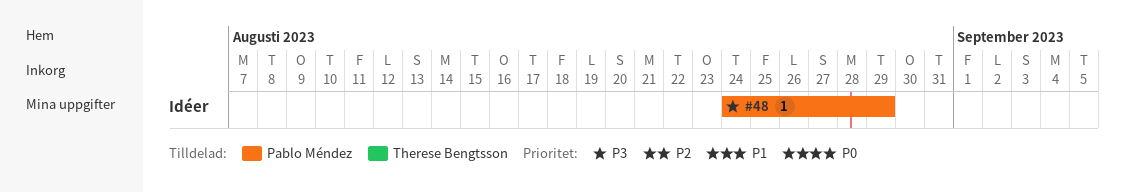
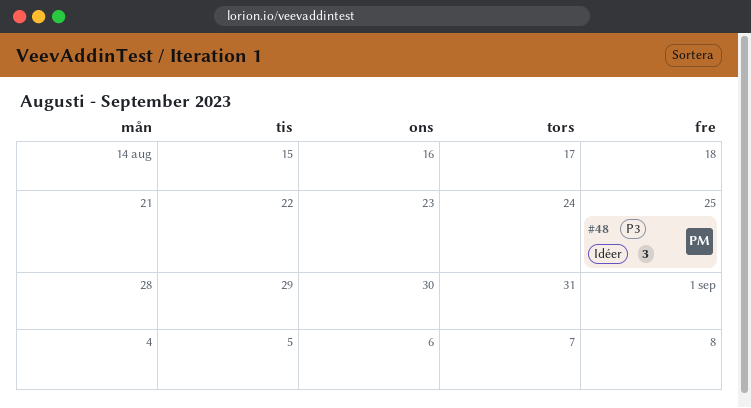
#48, estimate: 1 -> 3
#48, due: Aug 29 -> Aug 25

